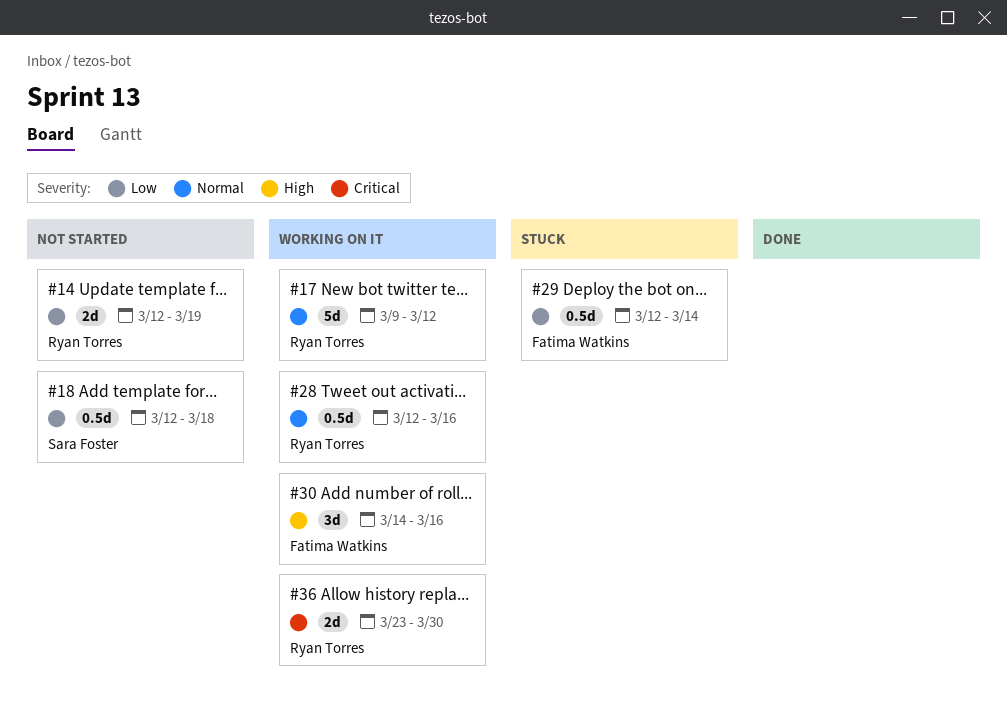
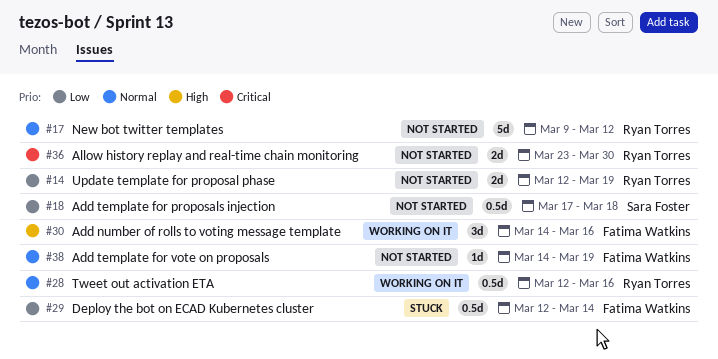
#17, status: Working on it -> Not started
#18, start: Mar 12 -> Mar 17
#36, status: Working on it -> Not started
#38: none -> present

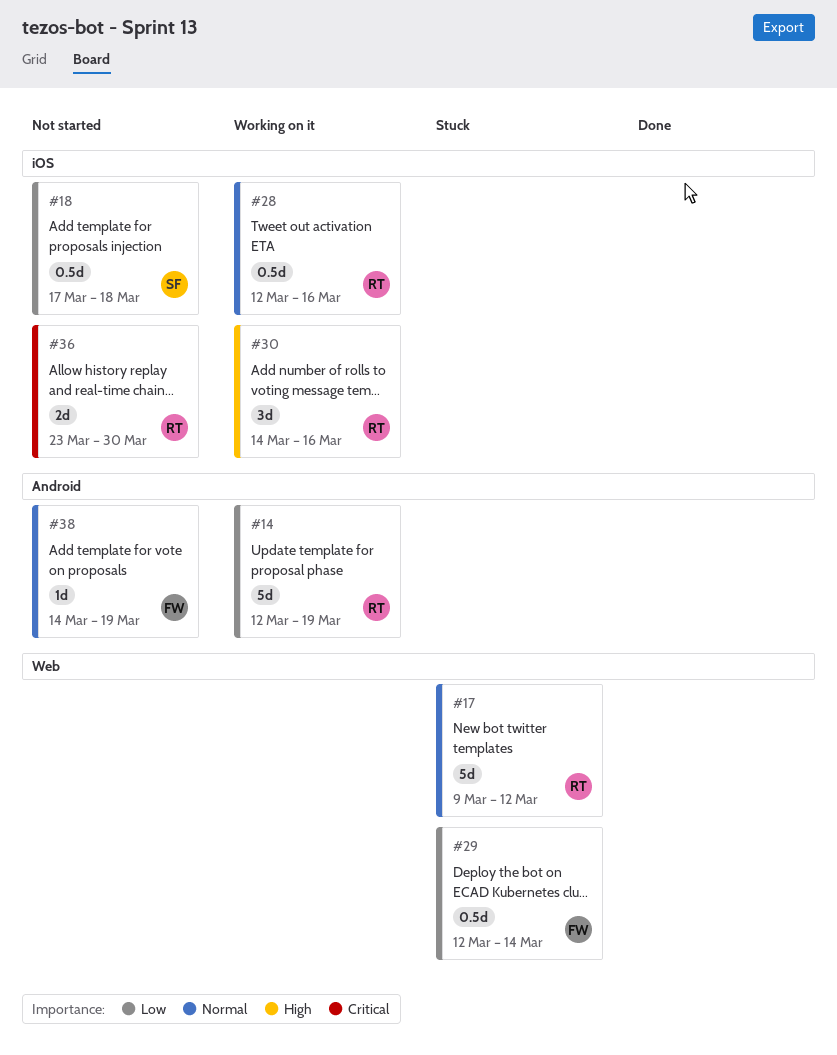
#14, status: Not started -> Working on it
#14, estimate: 2d -> 5d
#17, status: Not started -> Stuck
#30, owner: Fatima Watkins -> Ryan Torres

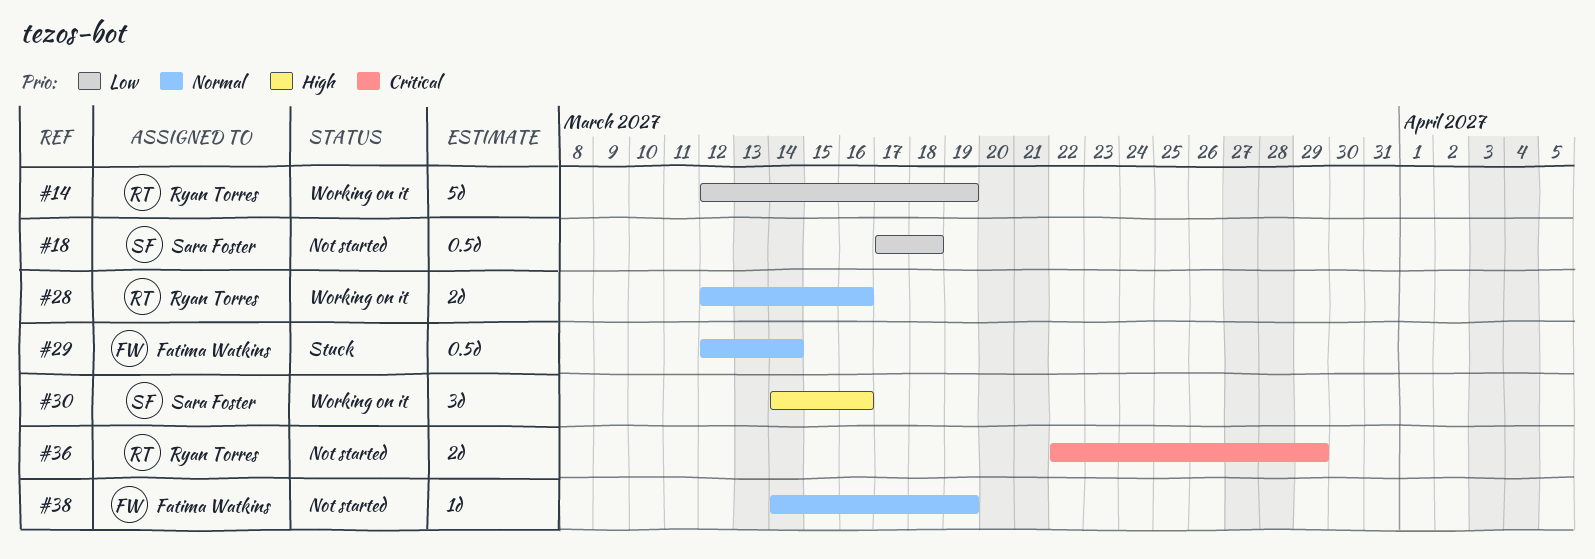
#17: present -> none
#28, estimate: 0.5d -> 2d
#29, priority: Low -> Normal
#30, owner: Ryan Torres -> Sara Foster
#36, start: Mar 23 -> Mar 22
#36, due: Mar 30 -> Mar 29

